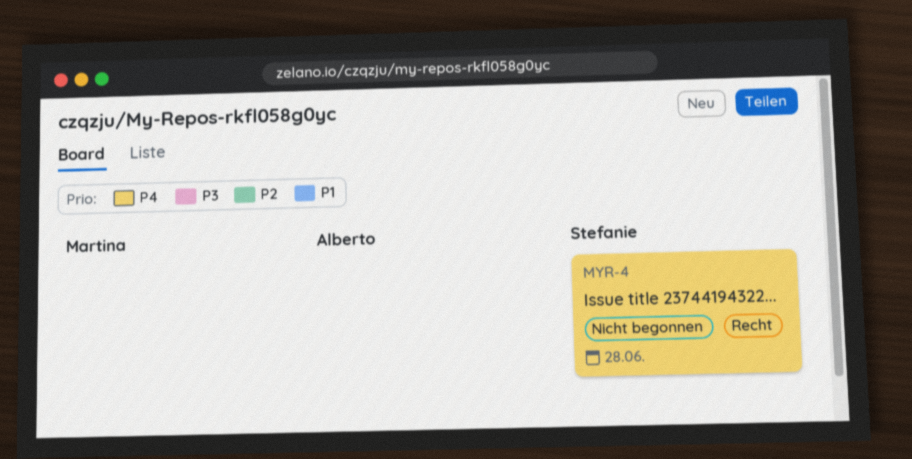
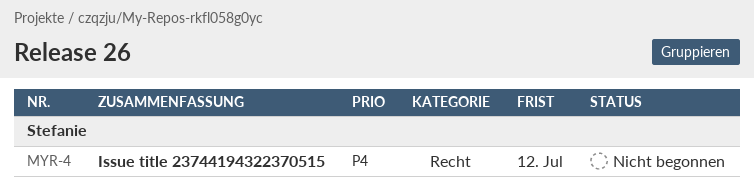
MYR-4, due: Jun 28 -> Jul 12

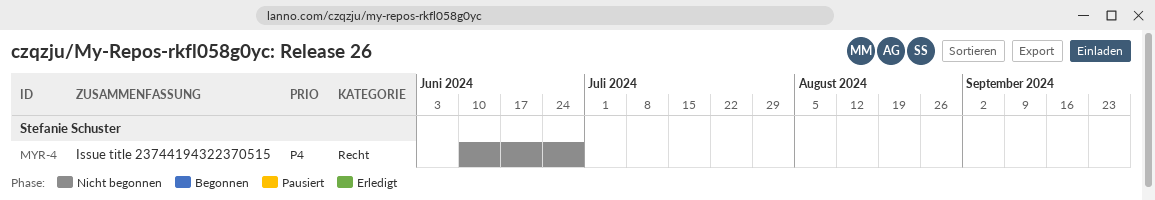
MYR-4, due: Jul 12 -> Jun 28

